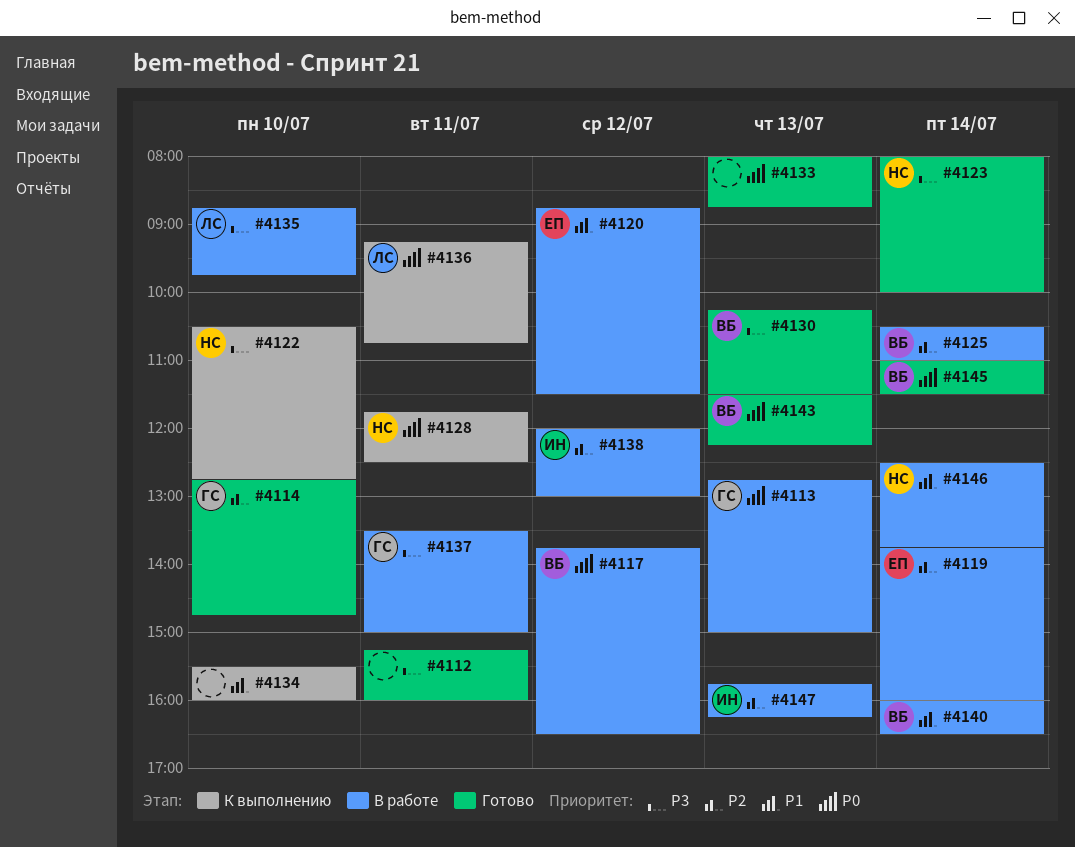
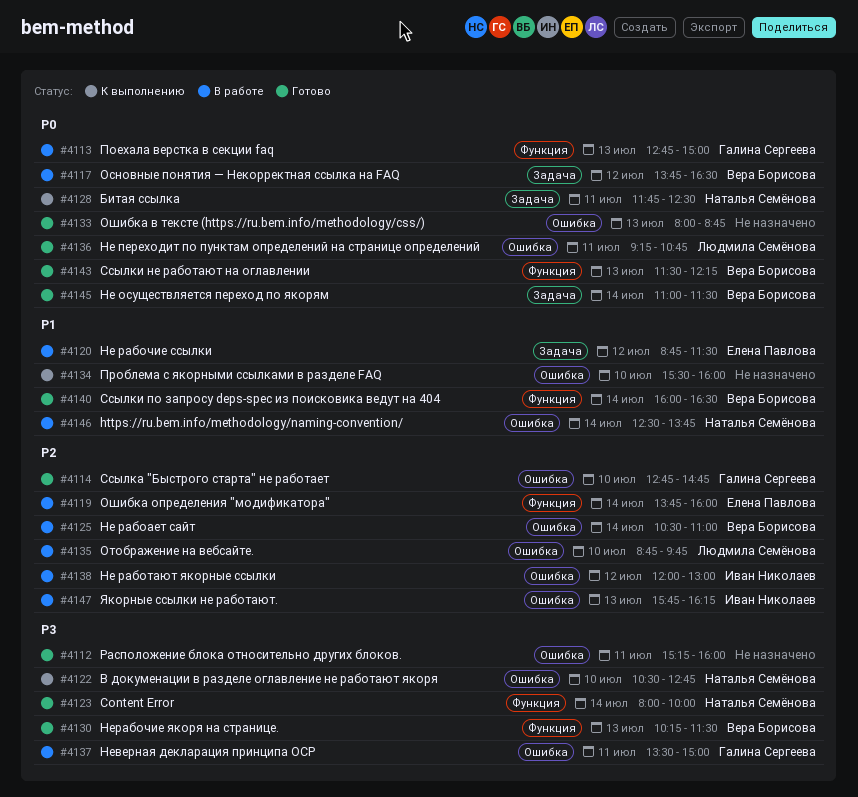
#4135, priority: P3 -> P2
#4136, status: К выполнению -> Готово
#4140, status: В работе -> Готово

